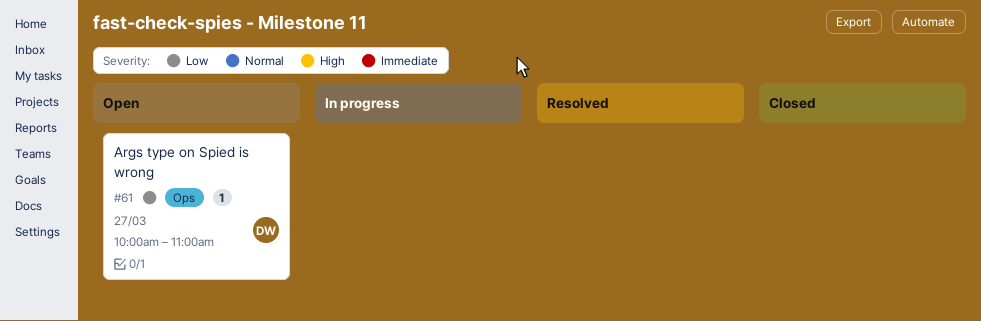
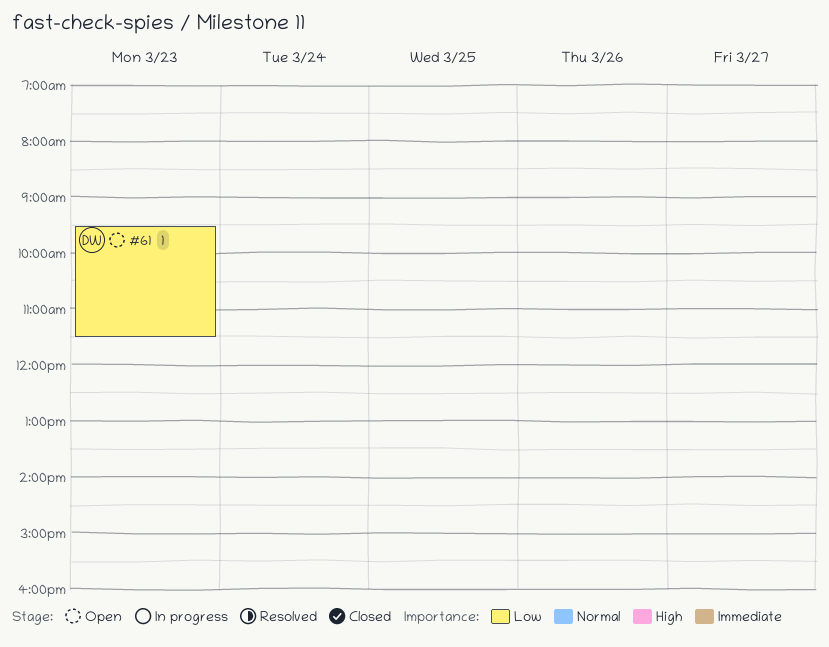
#61, day: Mar 27 -> Mar 23
#61, begins: 10:00 -> 09:30
#61, ends: 11:00 -> 11:30

